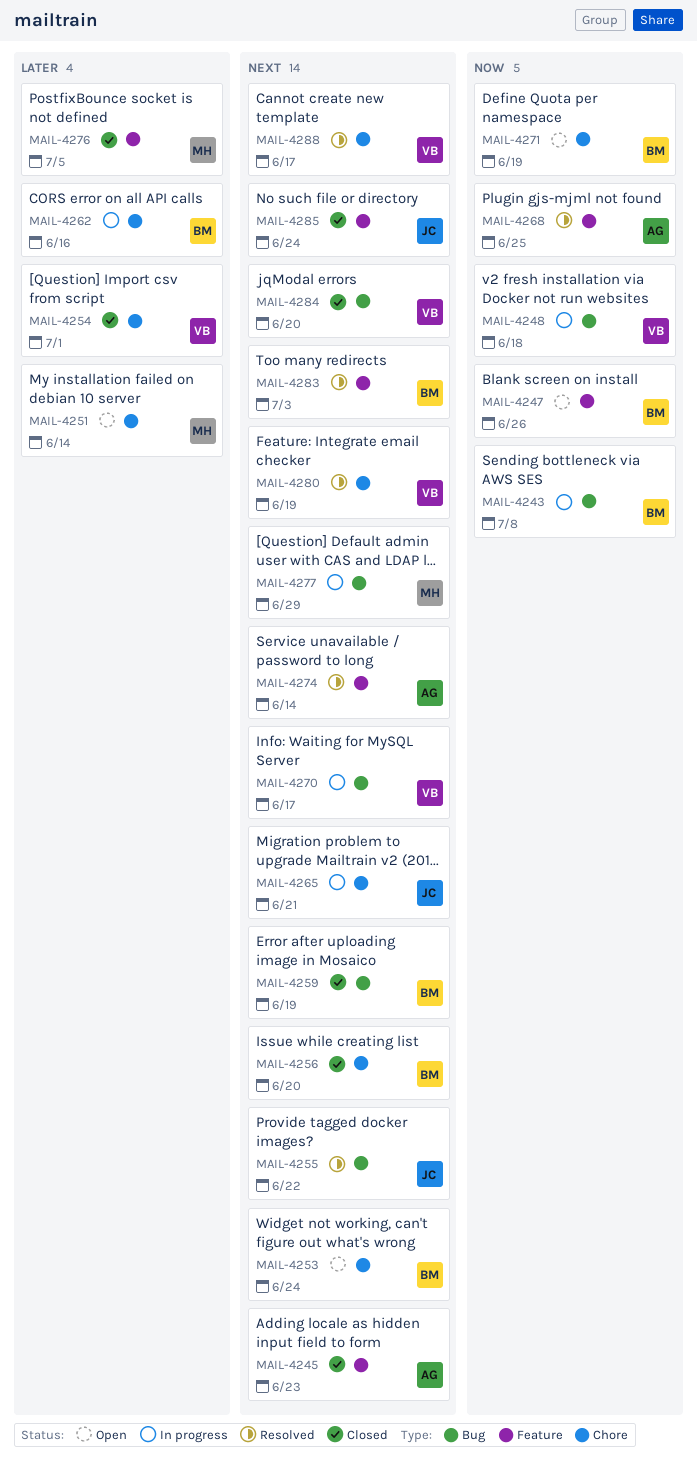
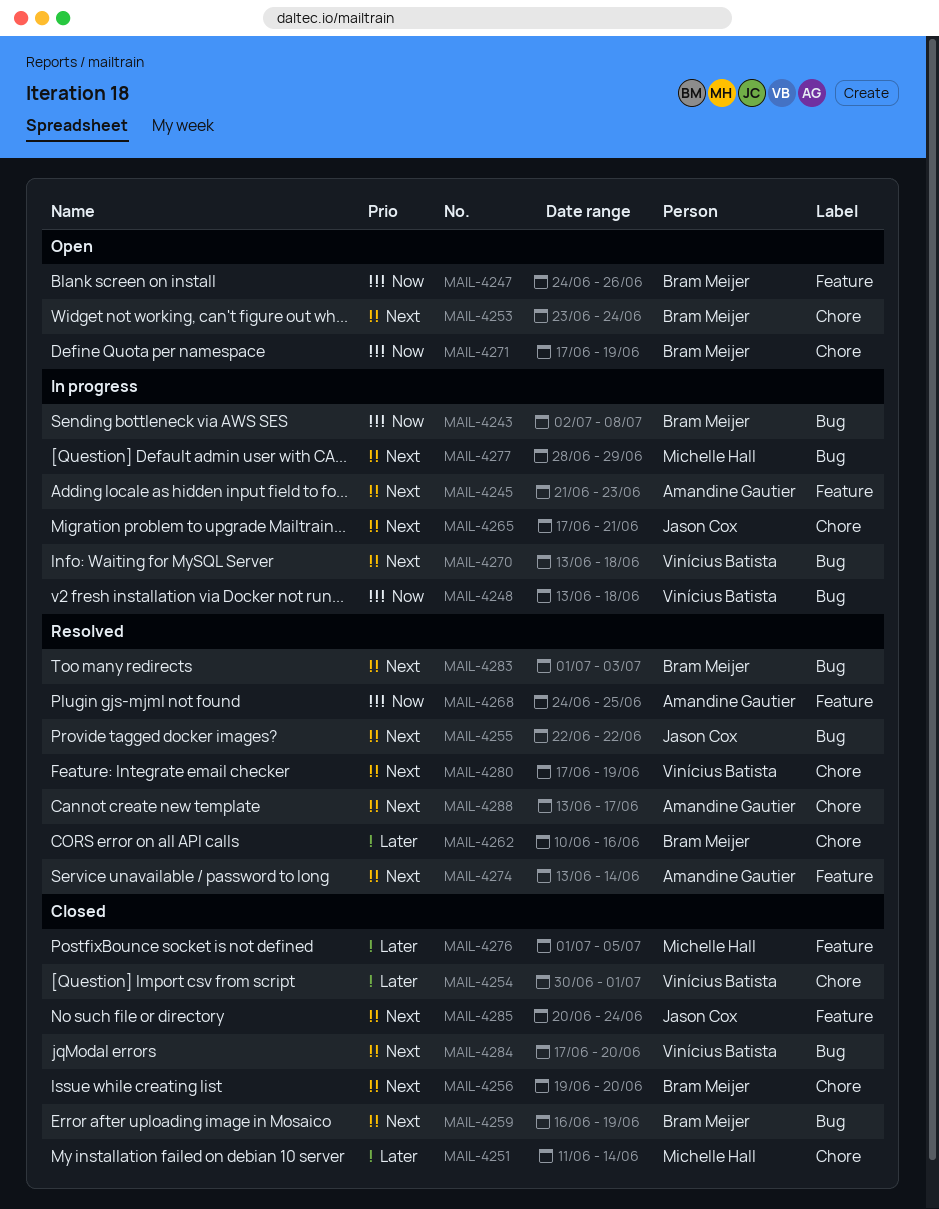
MAIL-4245, status: Closed -> In progress
MAIL-4251, status: Open -> Closed
MAIL-4262, status: In progress -> Resolved
MAIL-4270, due: Jun 17 -> Jun 18
MAIL-4283, label: Feature -> Bug
MAIL-4288, owner: Vinícius Batista -> Amandine Gautier

